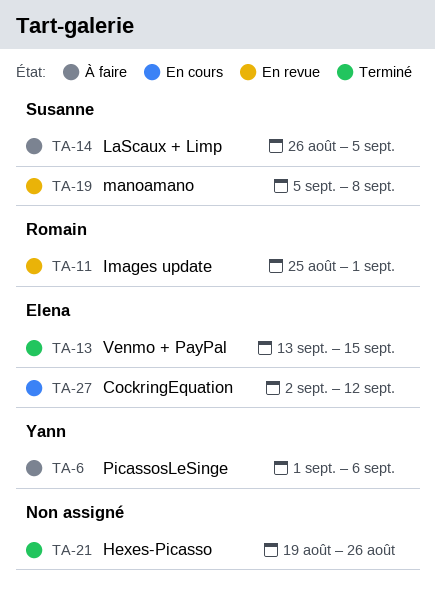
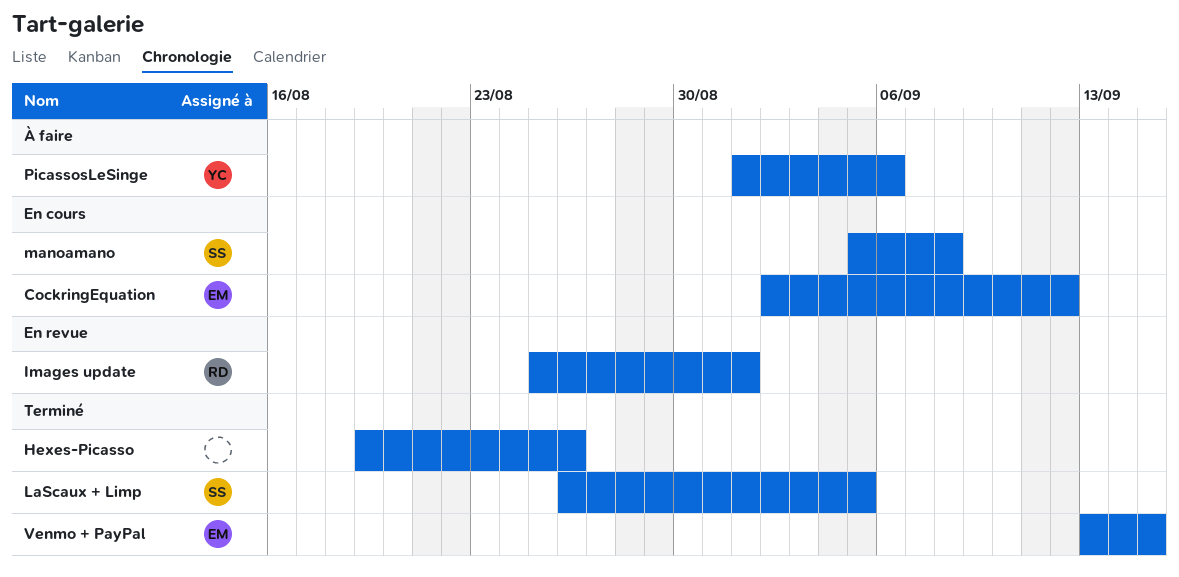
LaScaux + Limp, status: À faire -> Terminé
manoamano, status: En revue -> En cours

